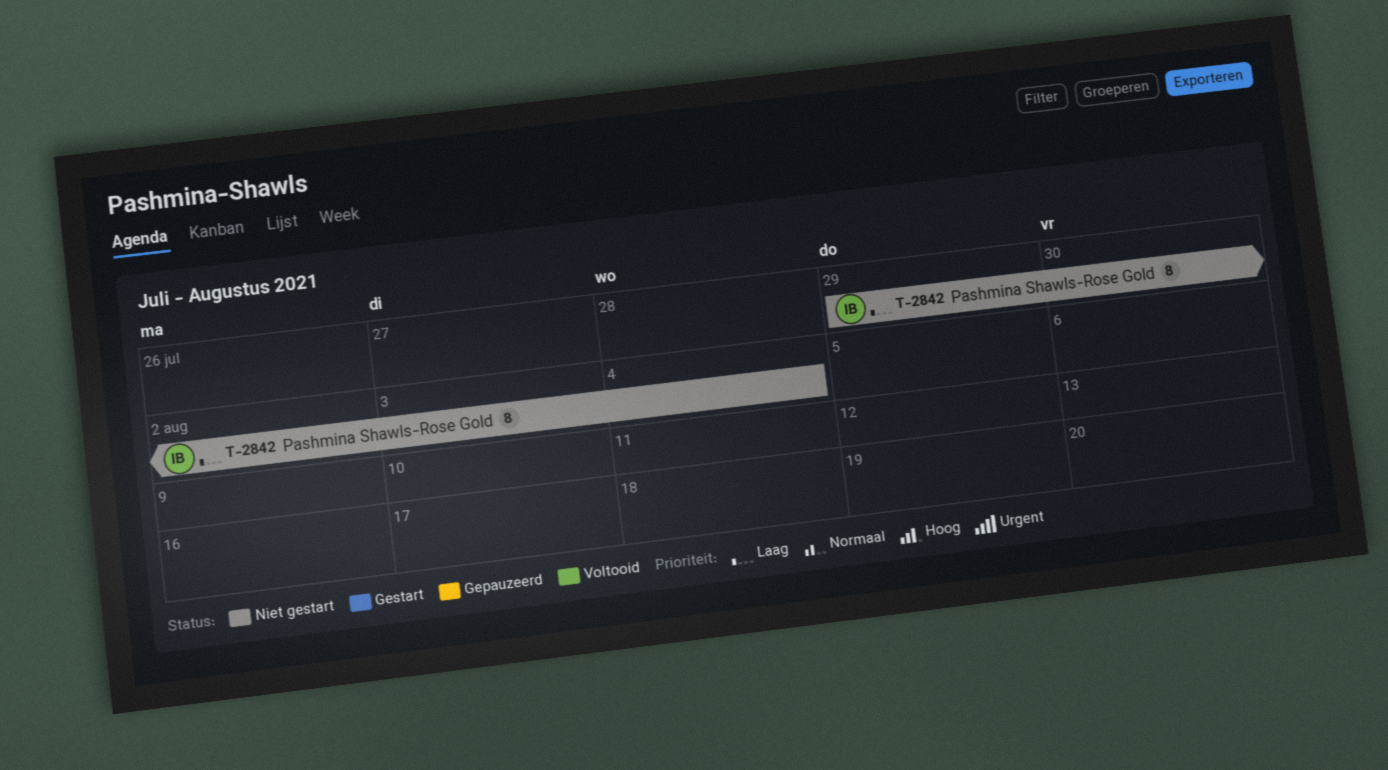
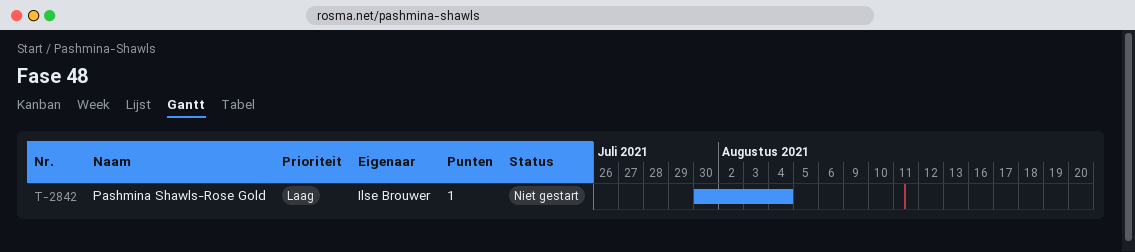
T-2842, estimate: 8 -> 1
T-2842, start: Jul 29 -> Jul 30

